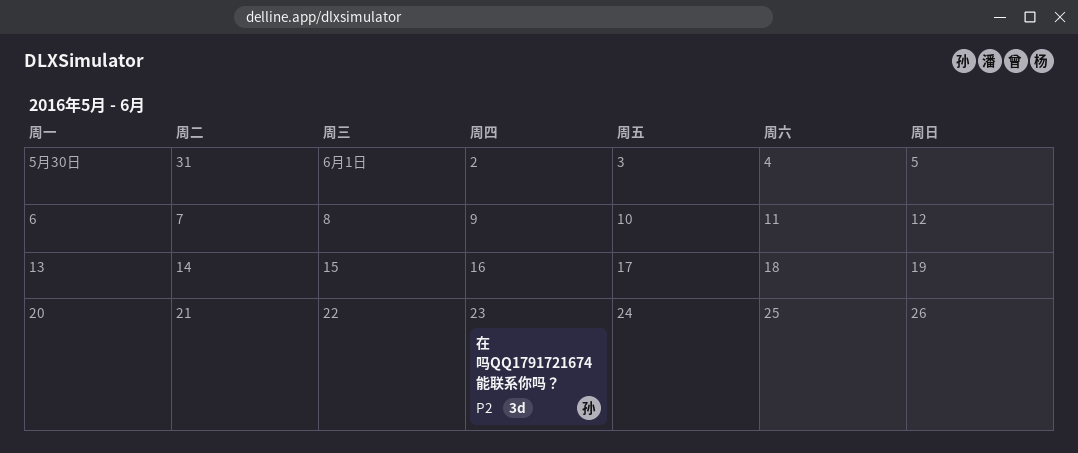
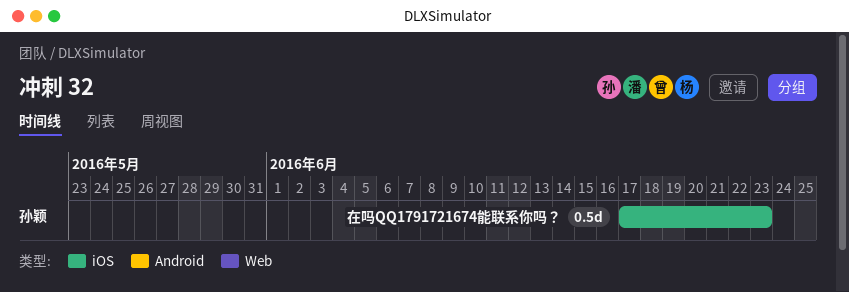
在吗QQ1791721674能联系你吗？, estimate: 3d -> 0.5d

